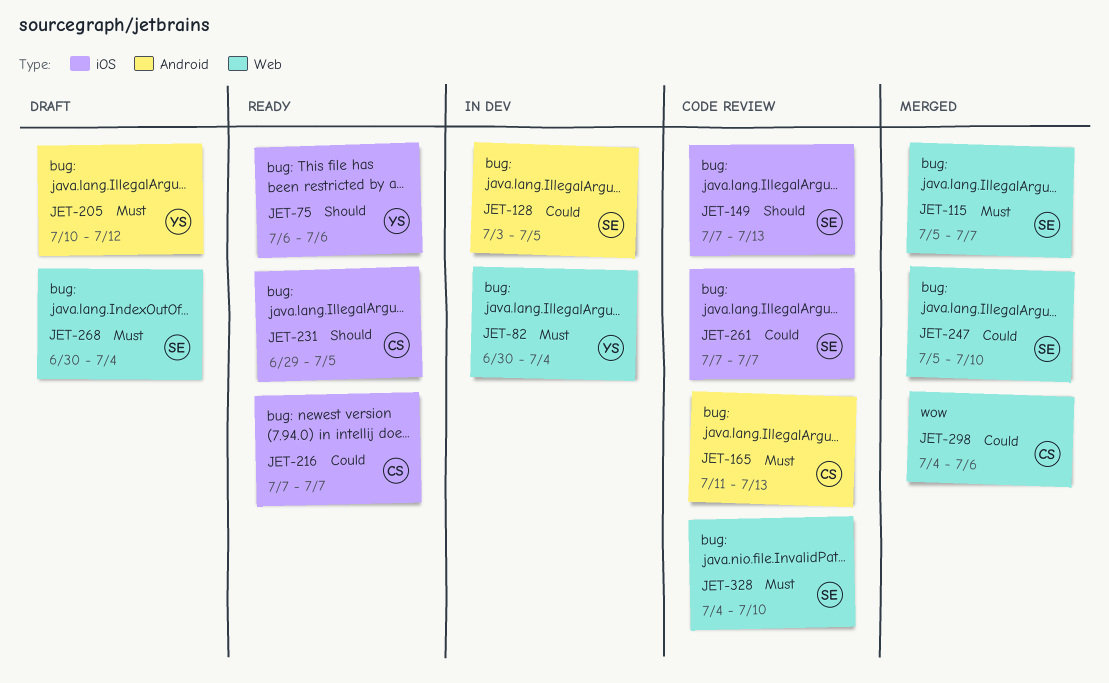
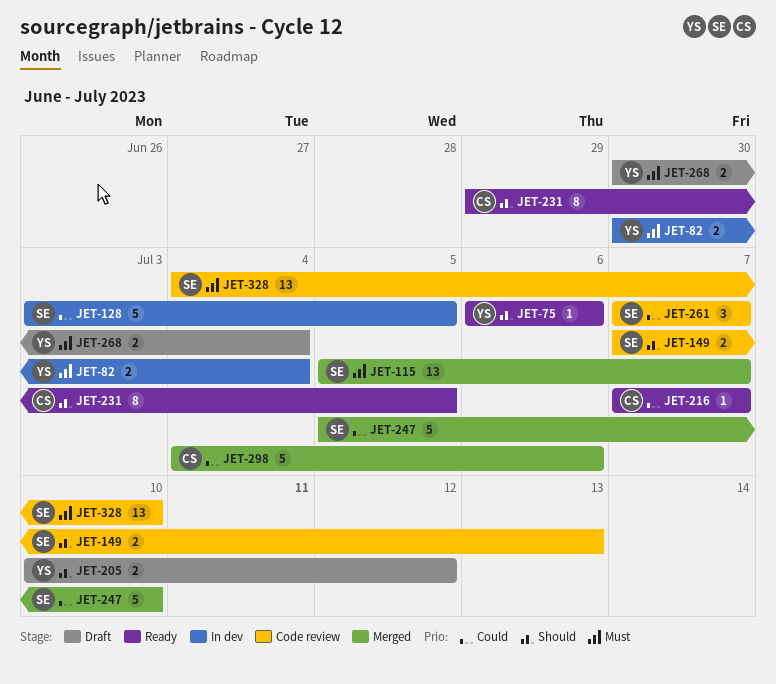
JET-165: present -> none
JET-205, priority: Must -> Should
JET-268, owner: SE -> YS

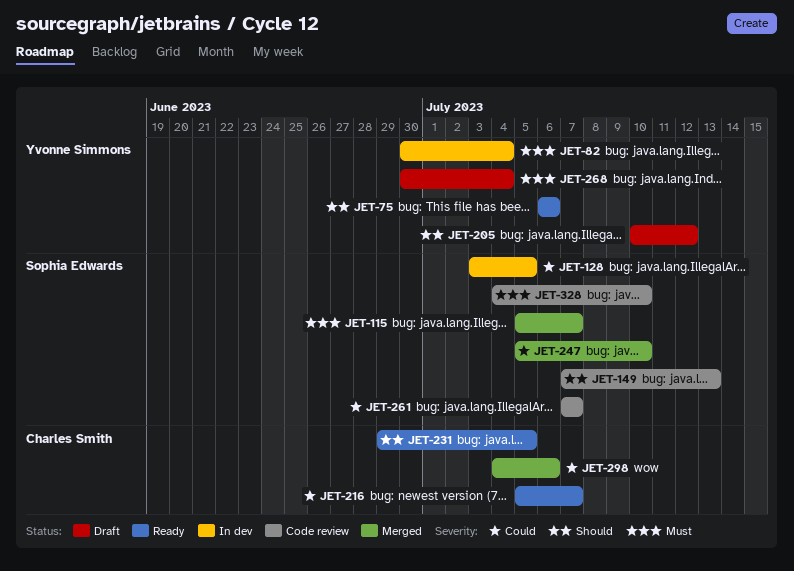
JET-216, start: Jul 7 -> Jul 5

